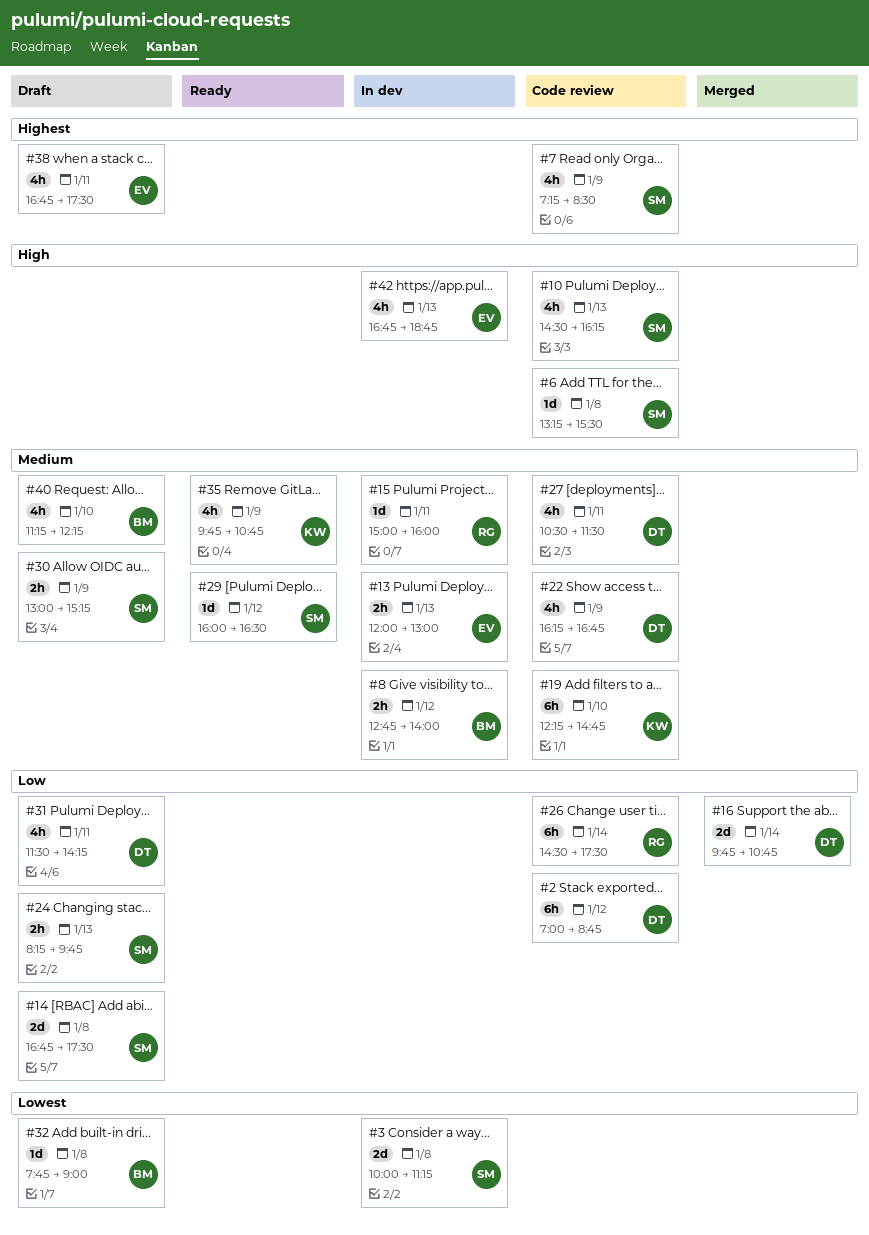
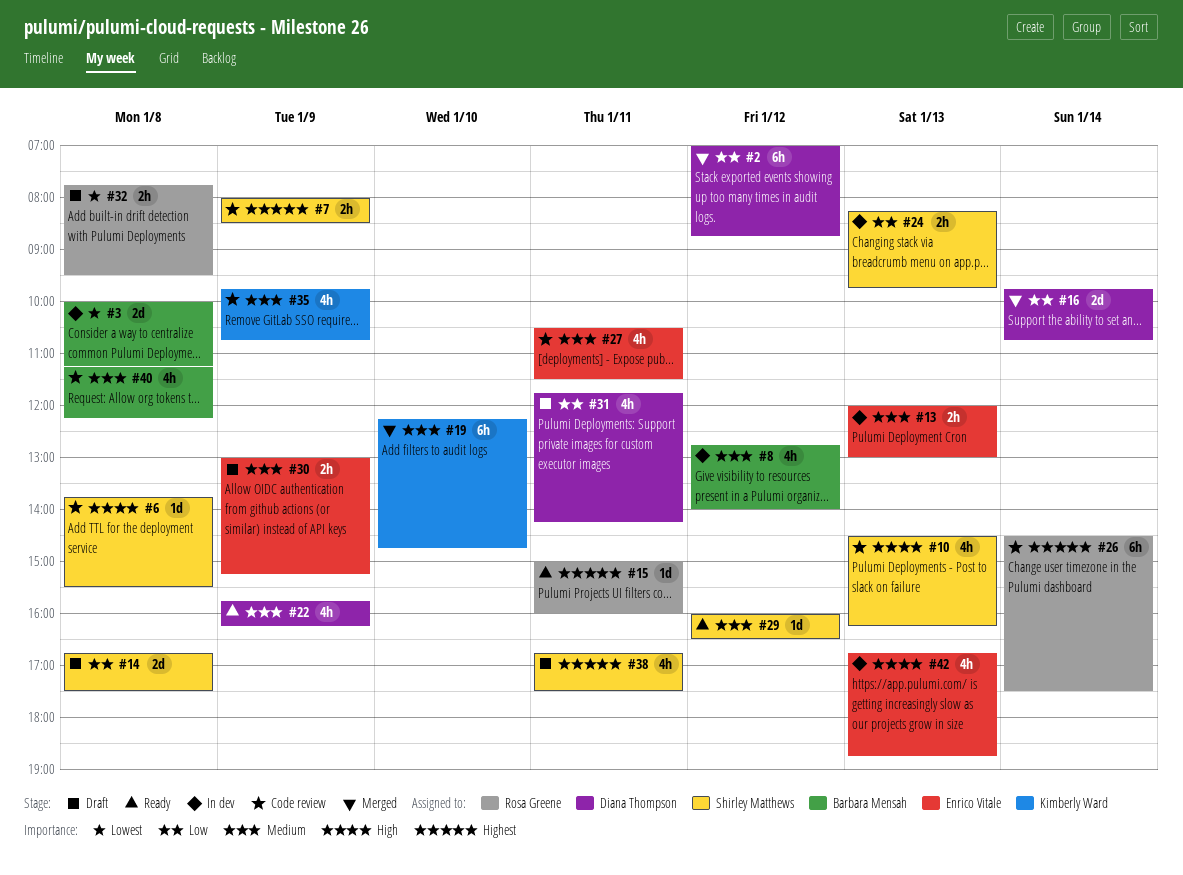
#2, status: Code review -> Merged
#3, owner: Shirley Matthews -> Barbara Mensah
#6, begins: 13:15 -> 13:45
#7, estimate: 4h -> 2h
#7, begins: 07:15 -> 08:00
#8, estimate: 2h -> 4h
#15, status: In dev -> Ready
#15, priority: Medium -> Highest
#19, status: Code review -> Merged
#22, status: Code review -> Ready
#22, begins: 16:15 -> 15:45
#22, ends: 16:45 -> 16:15
#24, status: Draft -> In dev
#26, priority: Low -> Highest
#27, owner: Diana Thompson -> Enrico Vitale
#30, owner: Shirley Matthews -> Enrico Vitale
#31, begins: 11:30 -> 11:45
#32, owner: Barbara Mensah -> Rosa Greene
#32, estimate: 1d -> 2h
#32, ends: 09:00 -> 09:30
#35, status: Ready -> Code review
#38, owner: Enrico Vitale -> Shirley Matthews
#40, status: Draft -> Code review
#40, day: Jan 10 -> Jan 8

